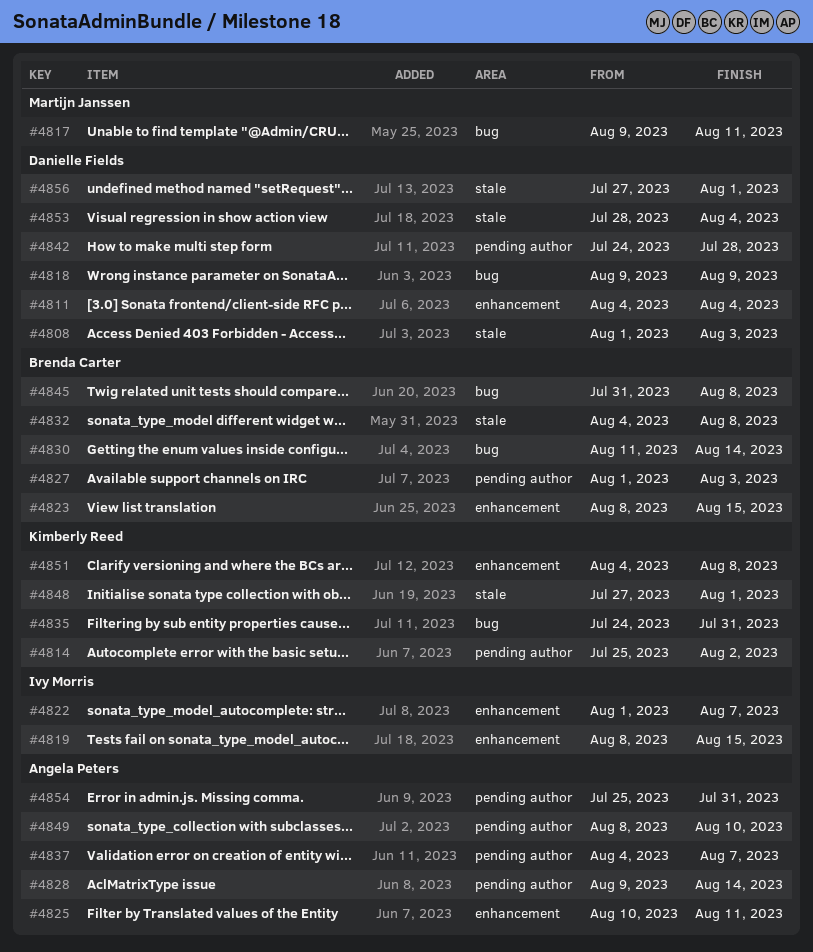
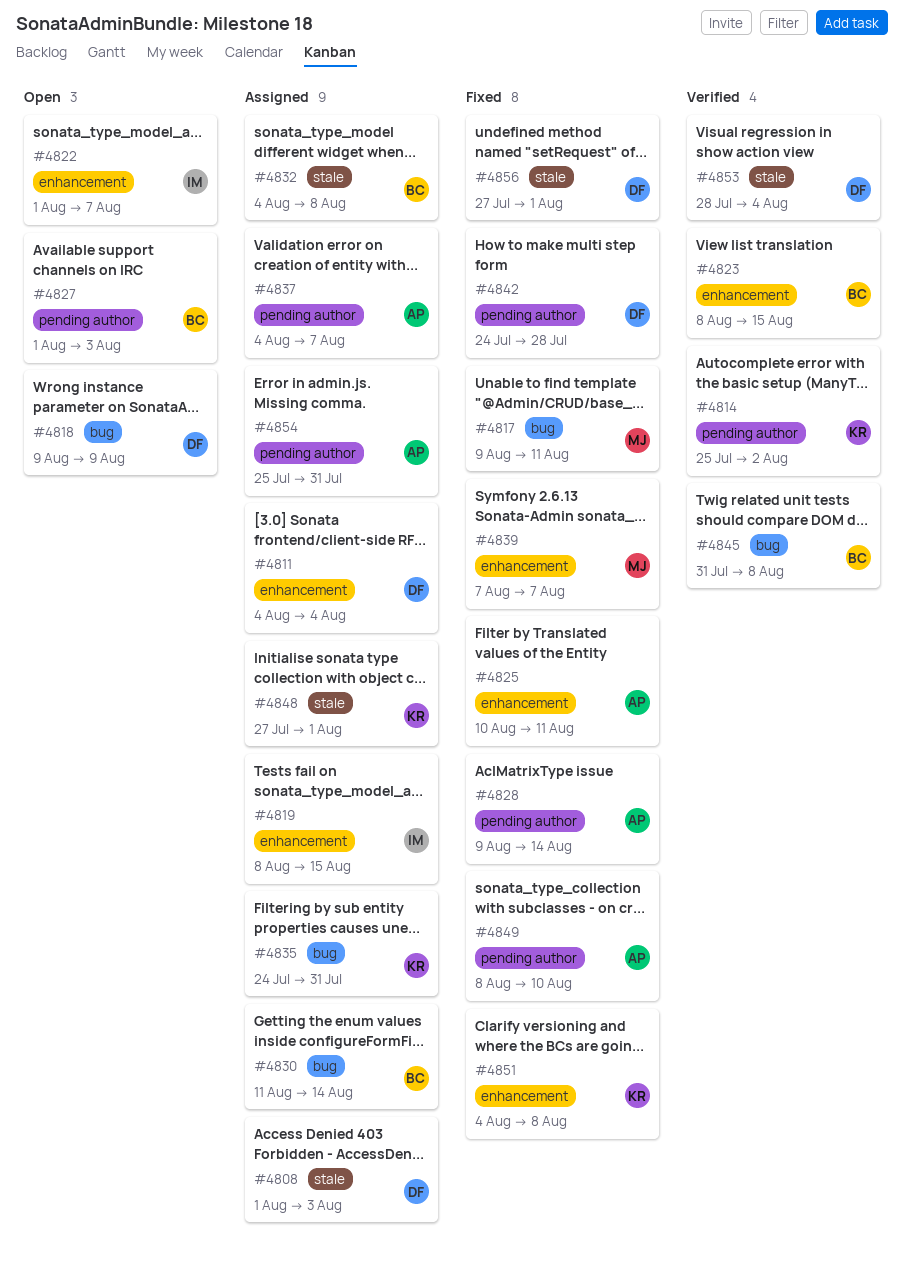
#4839: none -> present

